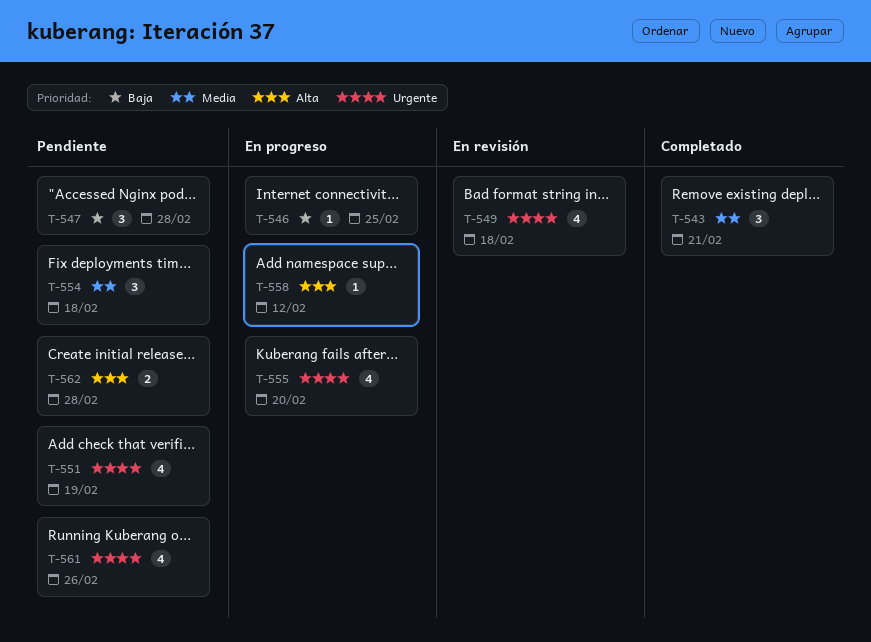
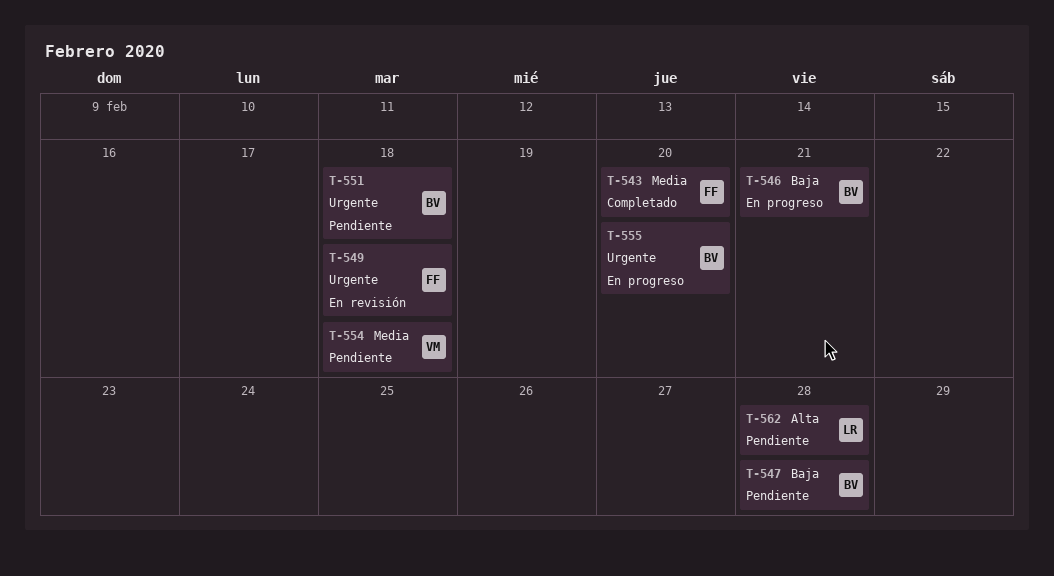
T-543, due: Feb 21 -> Feb 20
T-546, due: Feb 25 -> Feb 21
T-551, due: Feb 19 -> Feb 18
T-558: present -> none
T-561: present -> none

